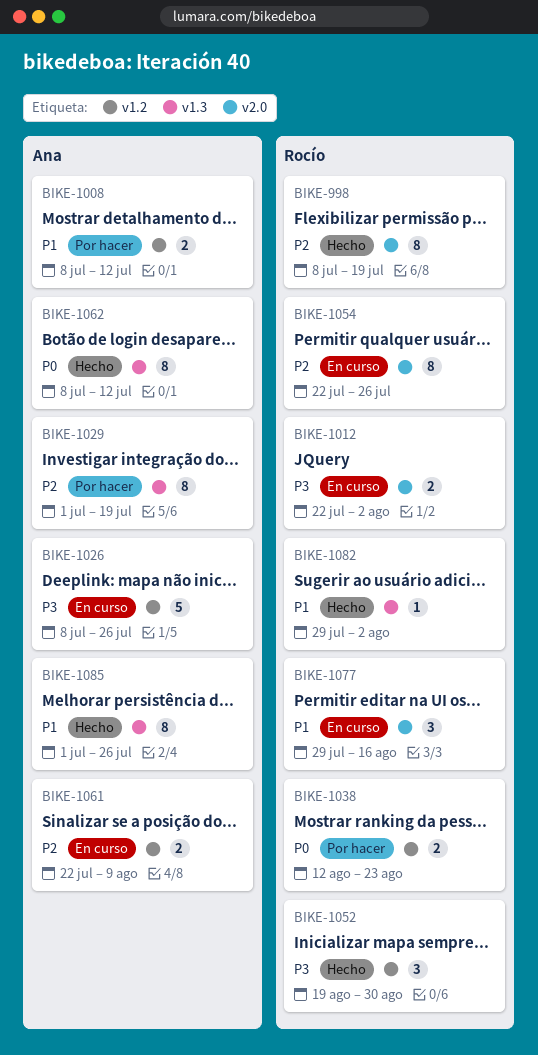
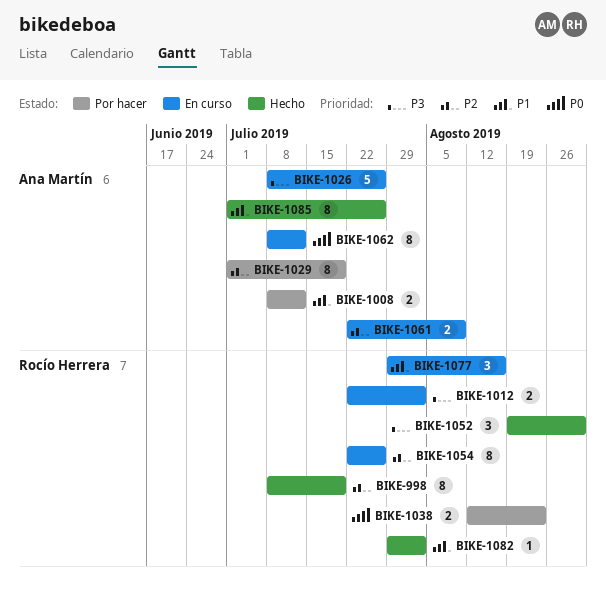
BIKE-1062, status: Hecho -> En curso

